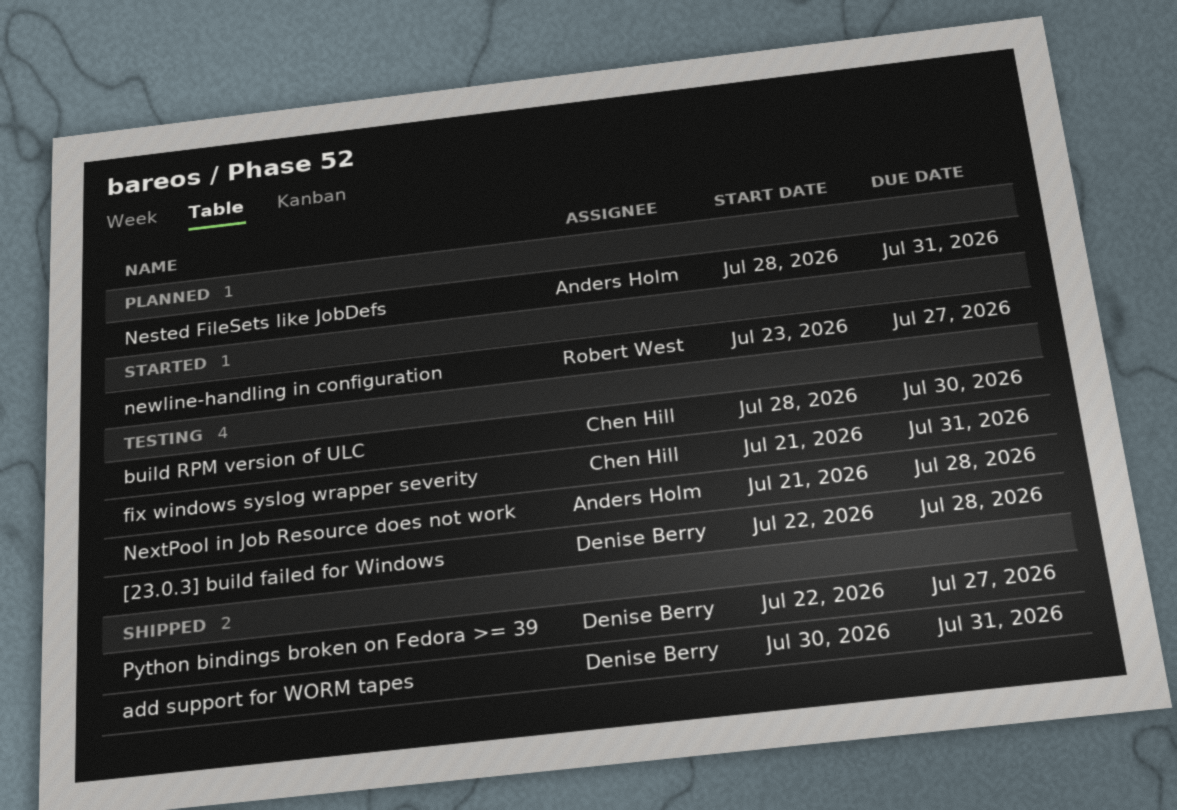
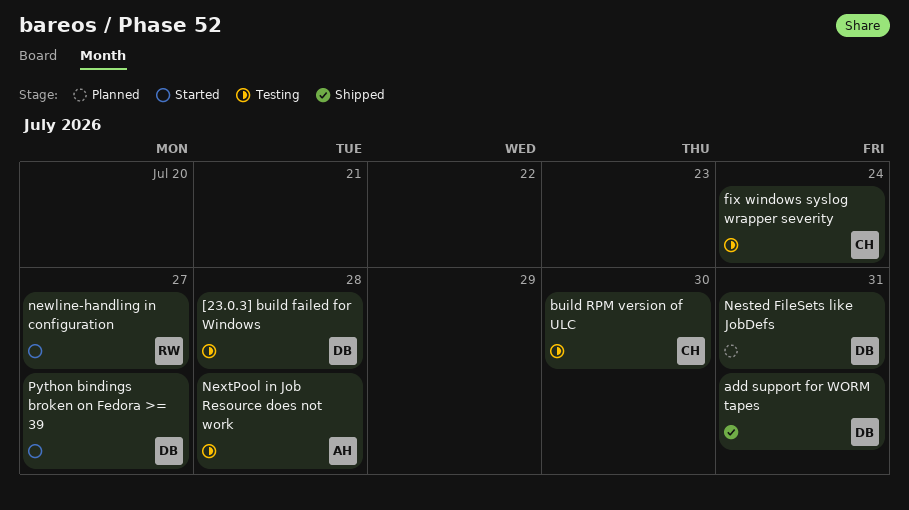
fix windows syslog wrapper severity, due: Jul 31 -> Jul 24
Nested FileSets like JobDefs, owner: Anders Holm -> Denise Berry
Python bindings broken on Fedora >= 39, status: Shipped -> Started

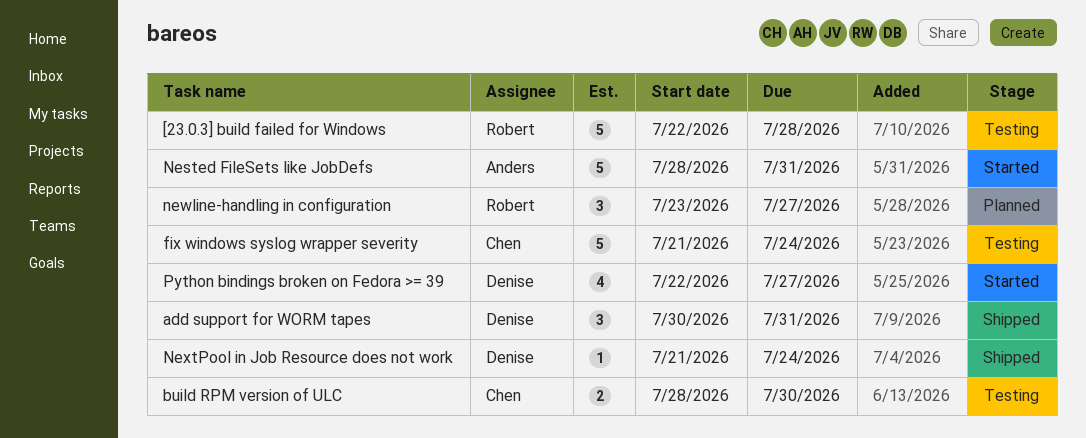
[23.0.3] build failed for Windows, owner: Denise -> Robert
Nested FileSets like JobDefs, status: Planned -> Started
Nested FileSets like JobDefs, owner: Denise -> Anders
newline-handling in configuration, status: Started -> Planned
NextPool in Job Resource does not work, status: Testing -> Shipped
NextPool in Job Resource does not work, owner: Anders -> Denise
NextPool in Job Resource does not work, due: Jul 28 -> Jul 24

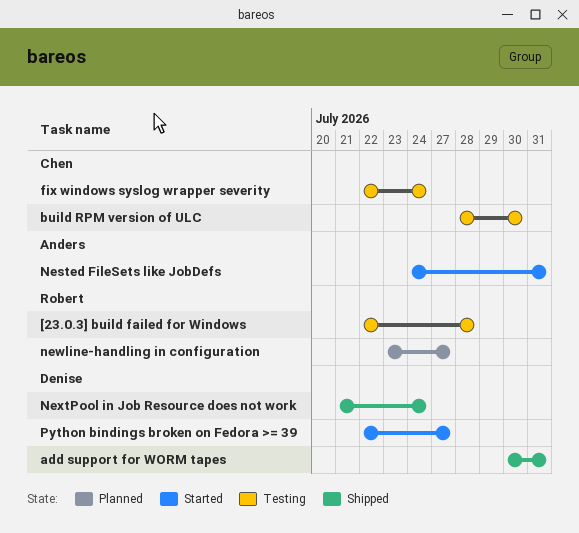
fix windows syslog wrapper severity, start: Jul 21 -> Jul 22
Nested FileSets like JobDefs, start: Jul 28 -> Jul 24

